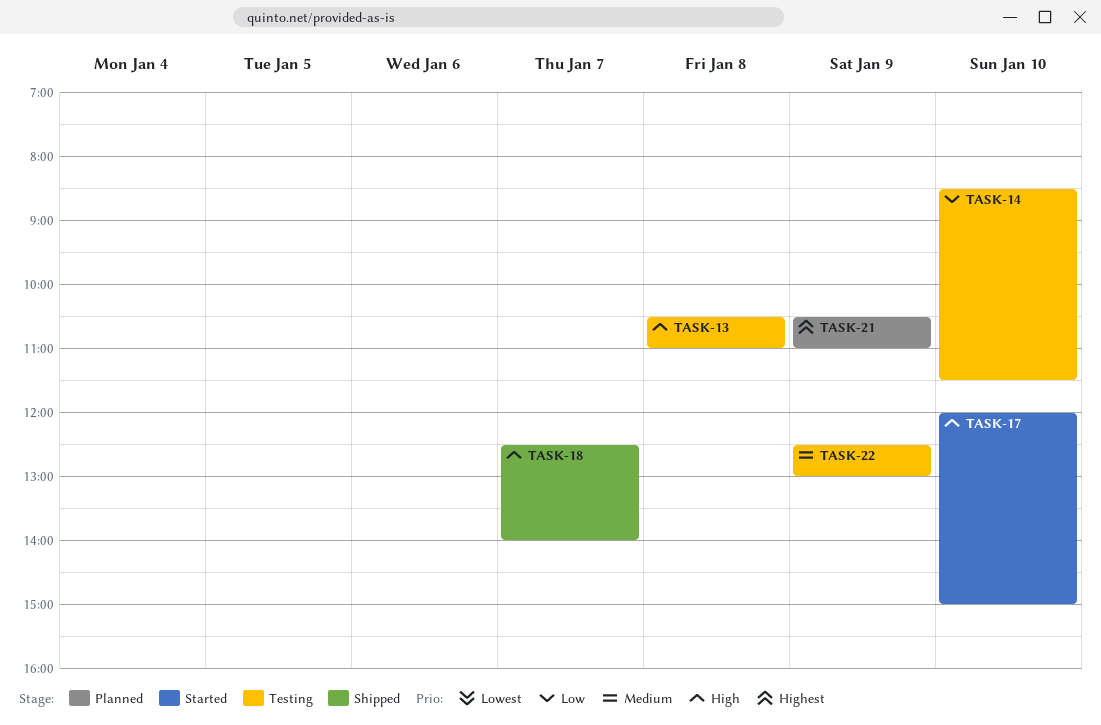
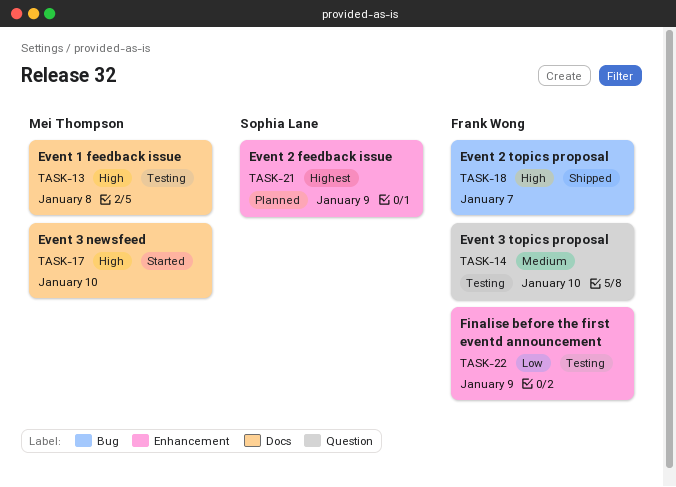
TASK-14, priority: Low -> Medium
TASK-22, priority: Medium -> Low

